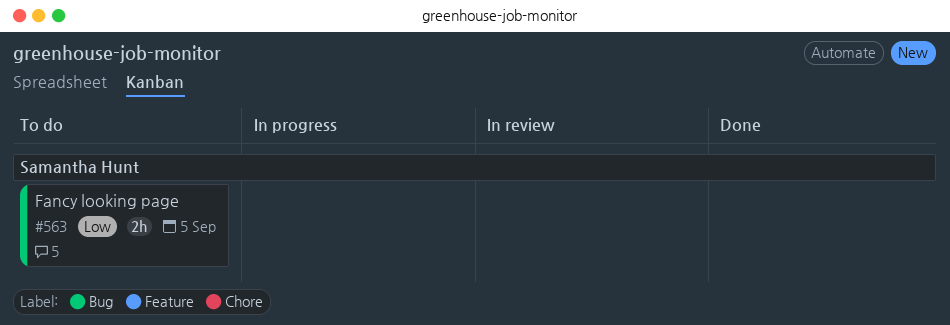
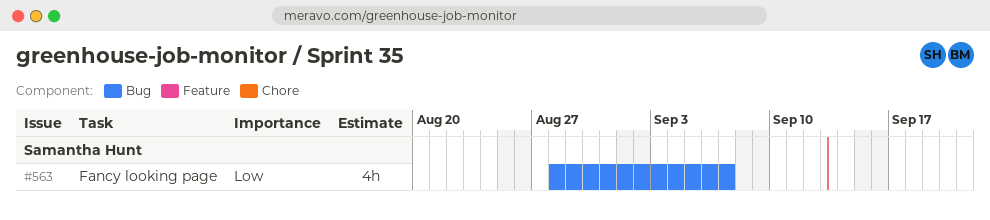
#563, estimate: 2h -> 4h
#563, due: Sep 5 -> Sep 7

